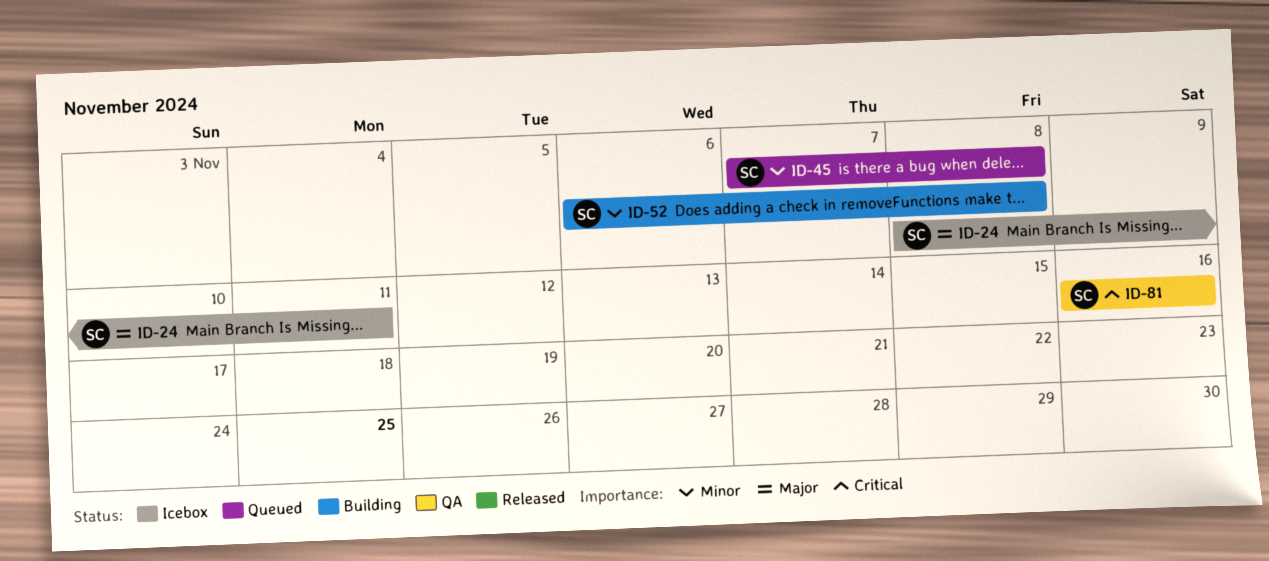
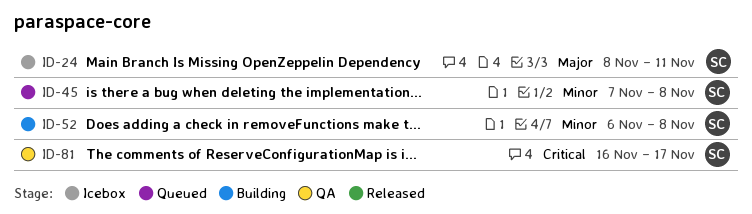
ID-81, due: Nov 16 -> Nov 17

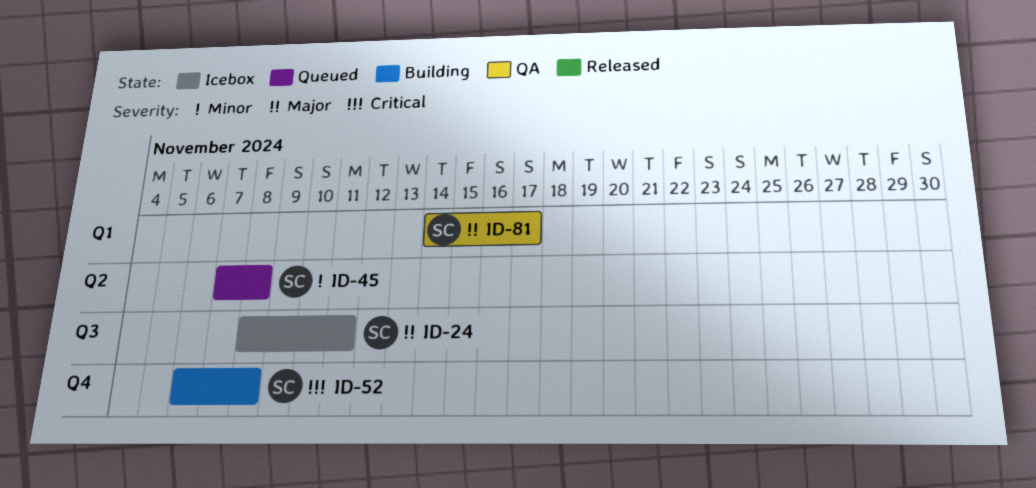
ID-52, priority: Minor -> Critical
ID-81, priority: Critical -> Major
ID-81, start: Nov 16 -> Nov 14

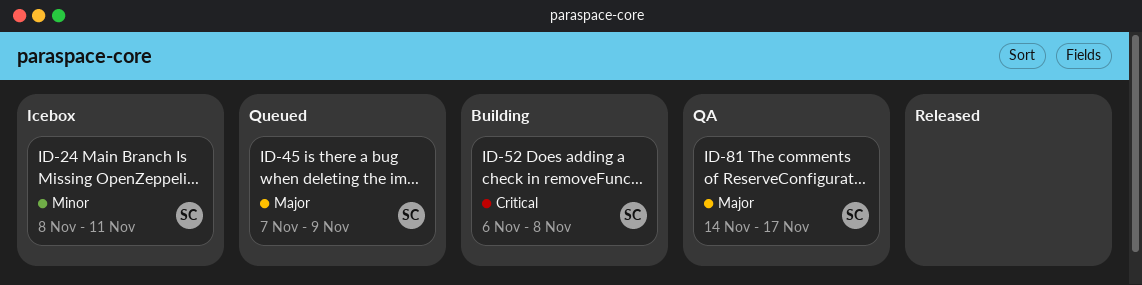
ID-24, priority: Major -> Minor
ID-45, priority: Minor -> Major
ID-45, due: Nov 8 -> Nov 9

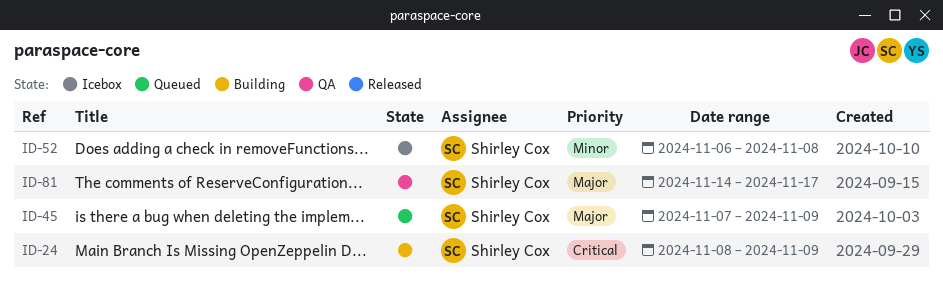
ID-24, status: Icebox -> Building
ID-24, priority: Minor -> Critical
ID-24, due: Nov 11 -> Nov 9
ID-52, status: Building -> Icebox
ID-52, priority: Critical -> Minor

